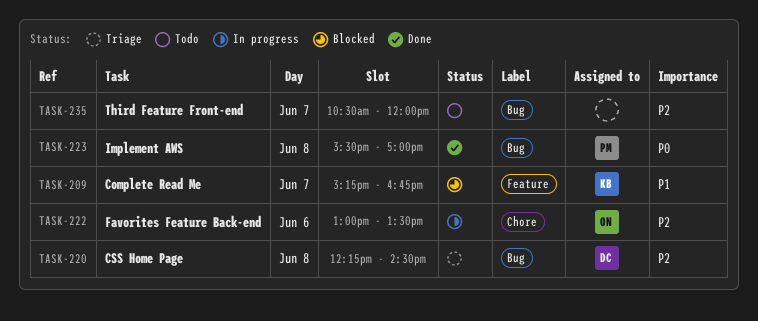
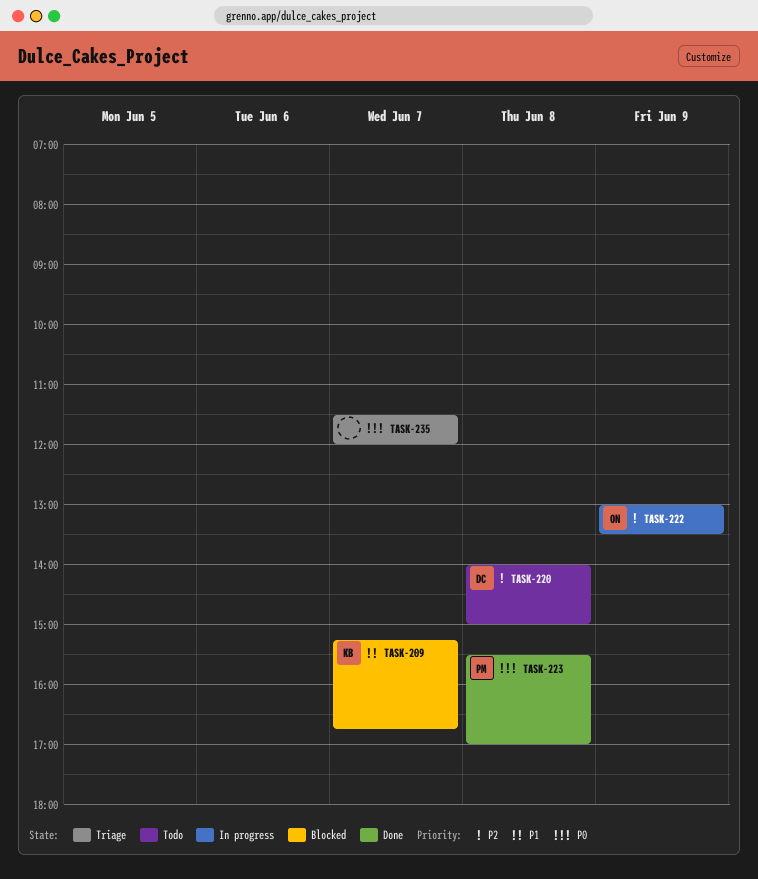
TASK-220, status: Triage -> Todo
TASK-220, begins: 12:15 -> 14:00
TASK-220, ends: 14:30 -> 15:00
TASK-222, day: Jun 6 -> Jun 9
TASK-235, status: Todo -> Triage
TASK-235, priority: P2 -> P0
TASK-235, begins: 10:30 -> 11:30

